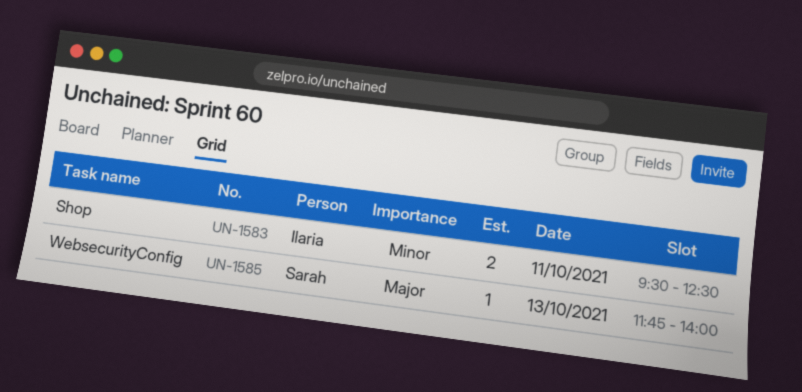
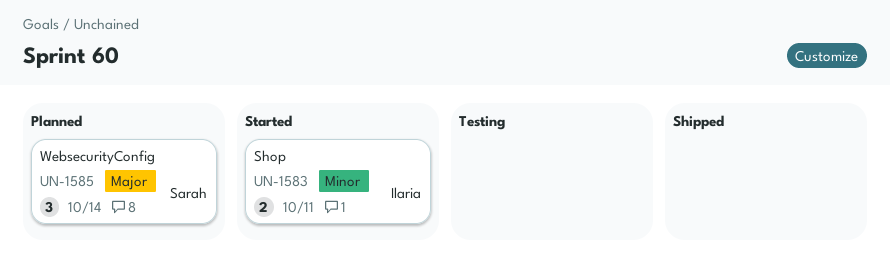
UN-1585, estimate: 1 -> 3
UN-1585, day: Oct 13 -> Oct 14

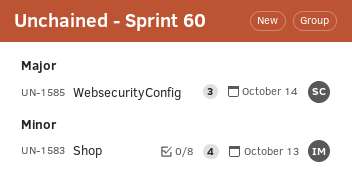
UN-1583, estimate: 2 -> 4
UN-1583, day: Oct 11 -> Oct 13

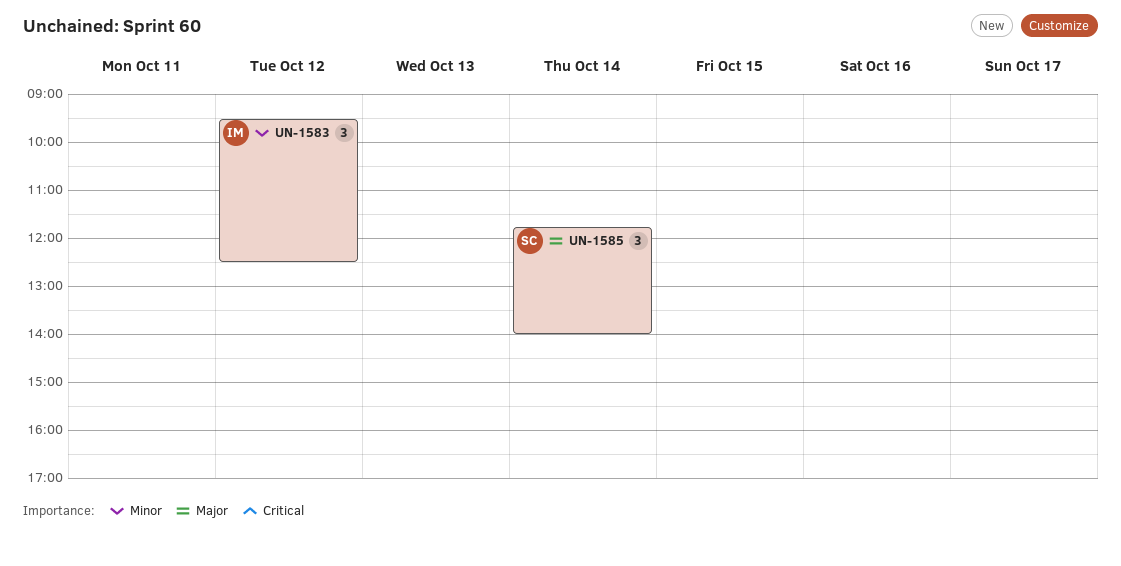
UN-1583, estimate: 4 -> 3
UN-1583, day: Oct 13 -> Oct 12

